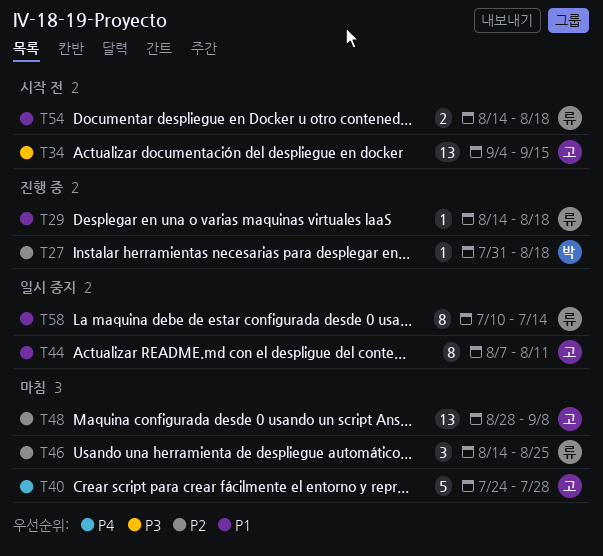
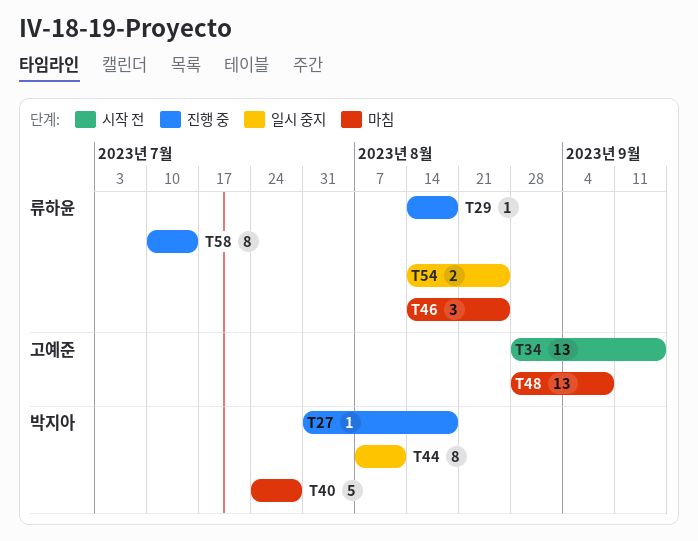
T34, start: Sep 4 -> Aug 28
T40, owner: 고예준 -> 박지아
T44, owner: 고예준 -> 박지아
T54, status: 시작 전 -> 일시 중지
T54, due: Aug 18 -> Aug 25
T58, status: 일시 중지 -> 진행 중

